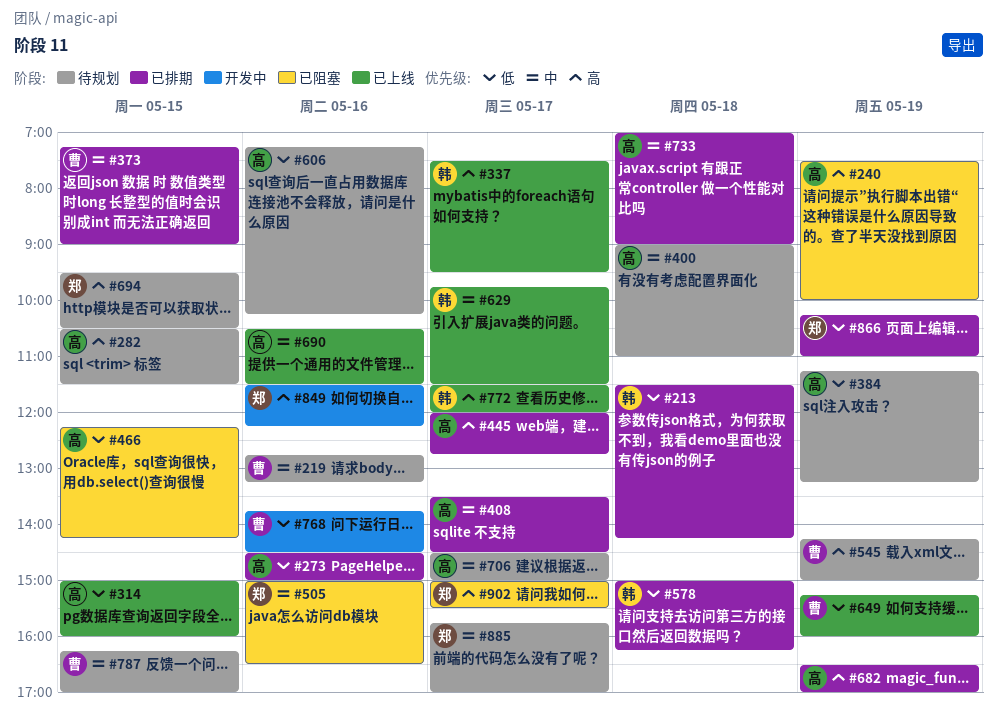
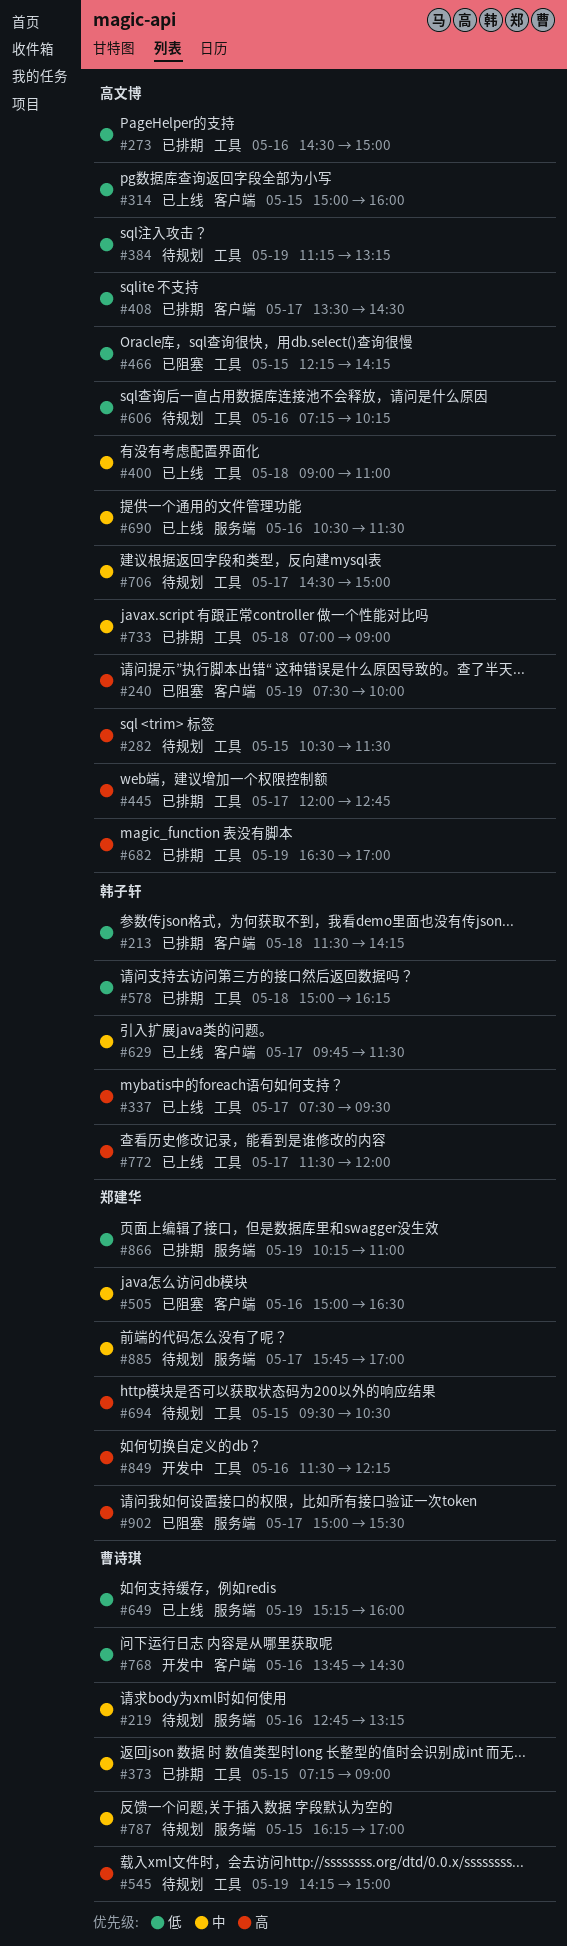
#400, status: 待规划 -> 已上线
#408, priority: 中 -> 低

